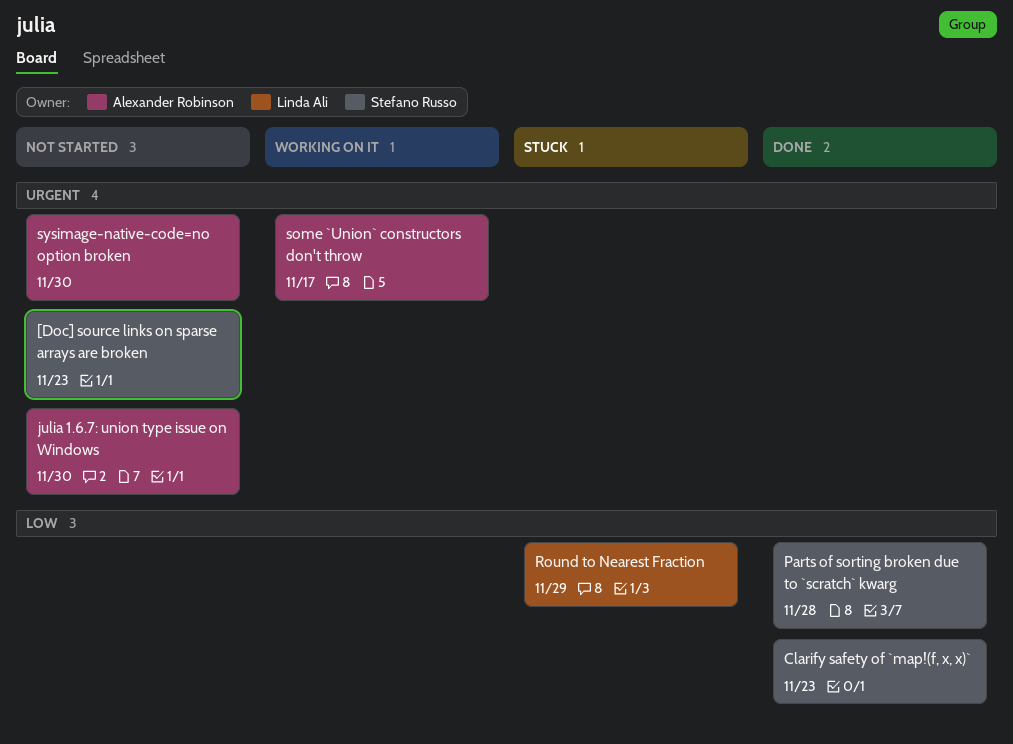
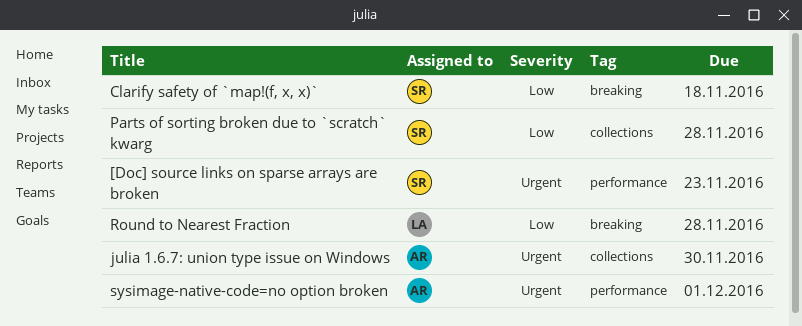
Clarify safety of `map!(f, x, x)`, due: Nov 23 -> Nov 18
Round to Nearest Fraction, due: Nov 29 -> Nov 28
some `Union` constructors don't throw: present -> none
sysimage-native-code=no option broken, due: Nov 30 -> Dec 1

